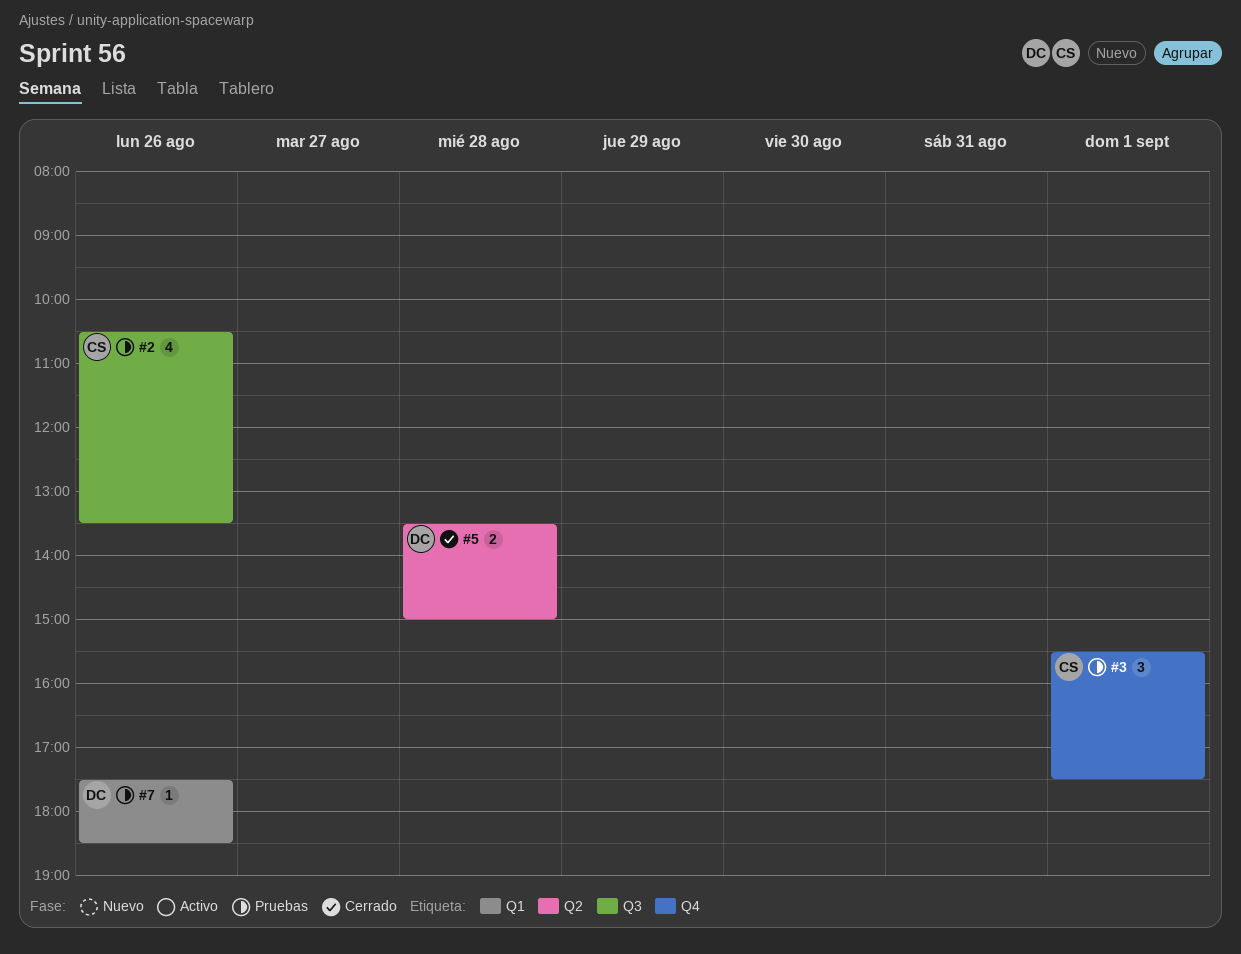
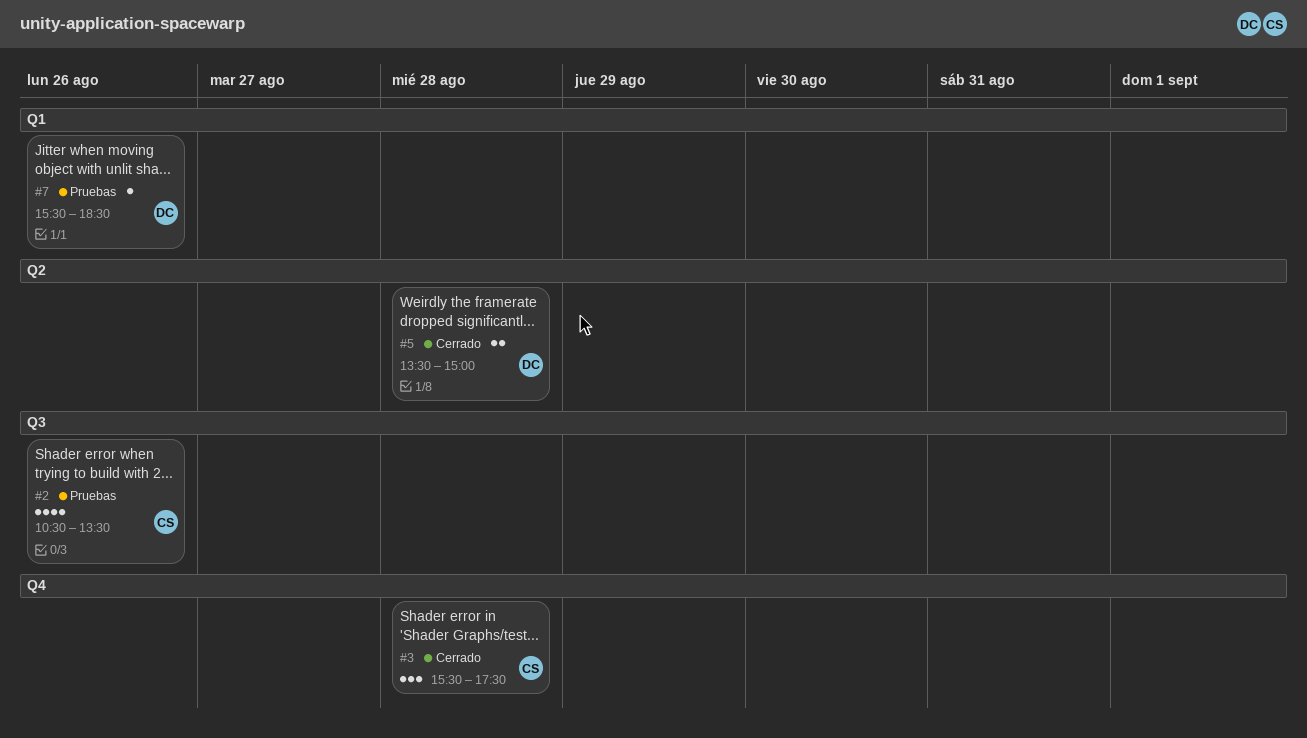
#3, status: Pruebas -> Cerrado
#3, day: Sep 1 -> Aug 28
#7, begins: 17:30 -> 15:30

